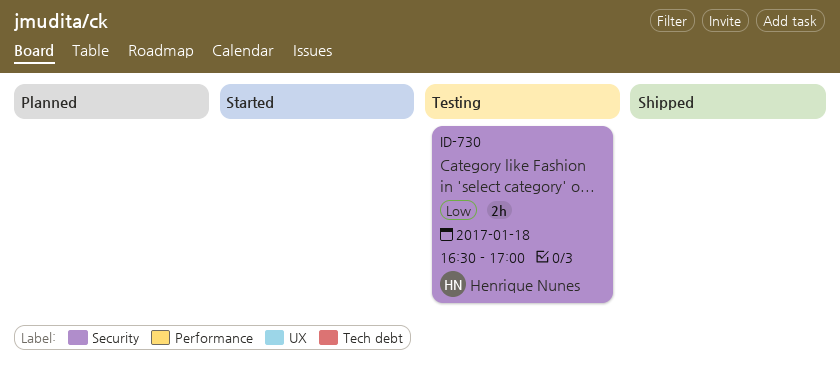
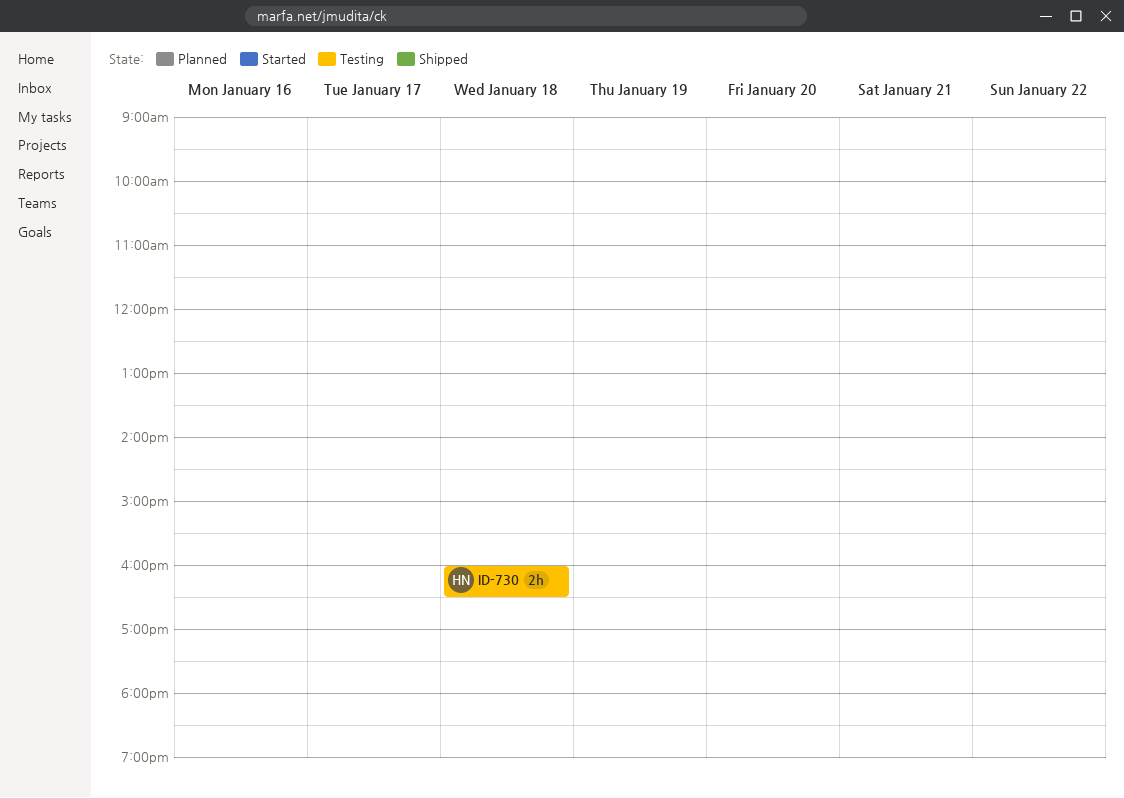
ID-730, begins: 16:30 -> 16:00
ID-730, ends: 17:00 -> 16:30

